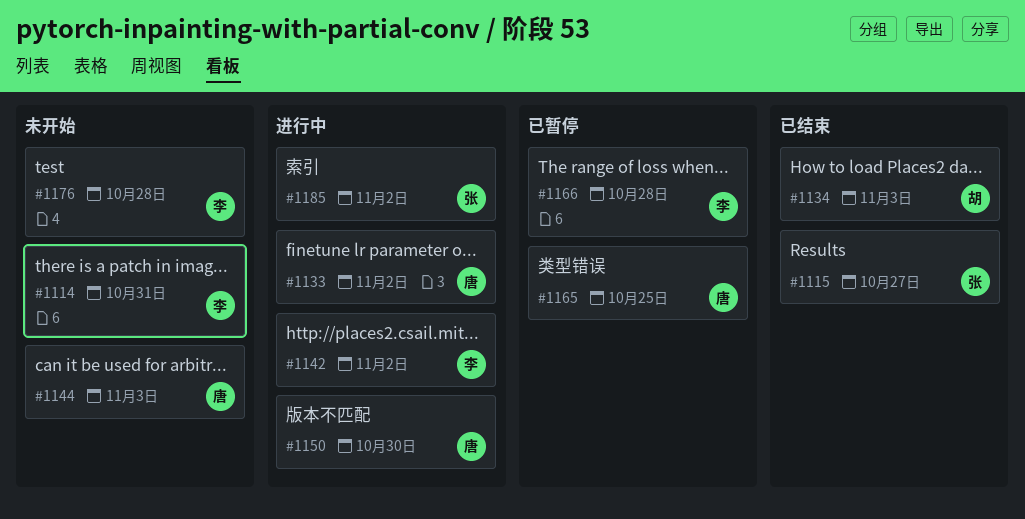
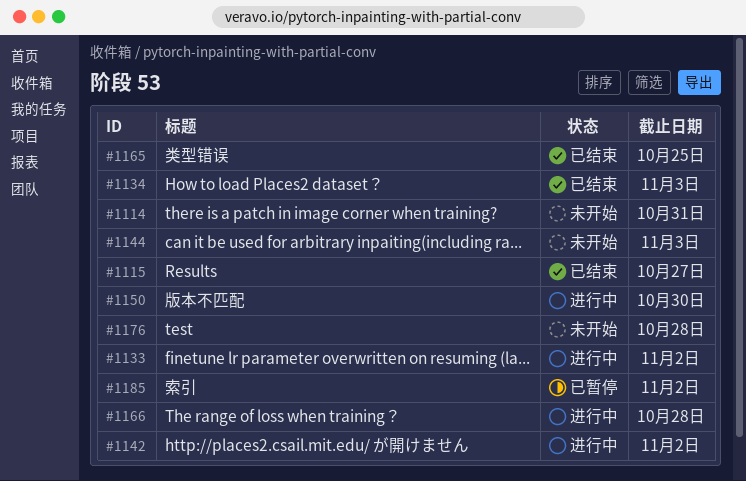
#1165, status: 已暂停 -> 已结束
#1166, status: 已暂停 -> 进行中
#1185, status: 进行中 -> 已暂停

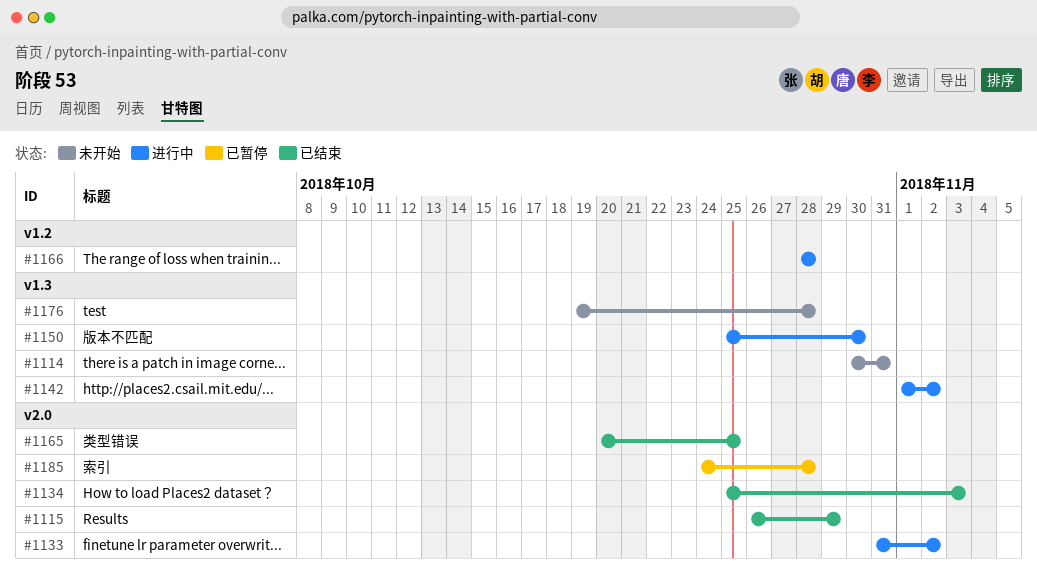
#1115, due: Oct 27 -> Oct 29
#1144: present -> none
#1185, due: Nov 2 -> Oct 28

